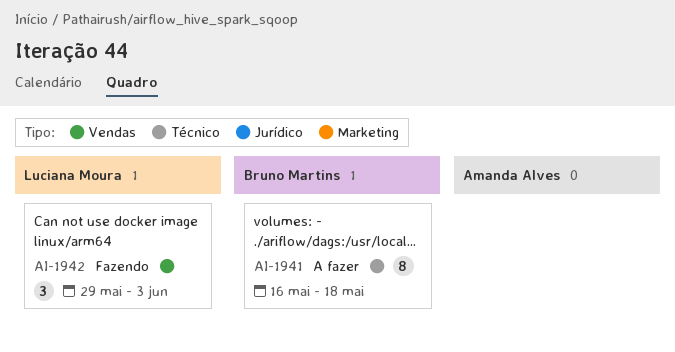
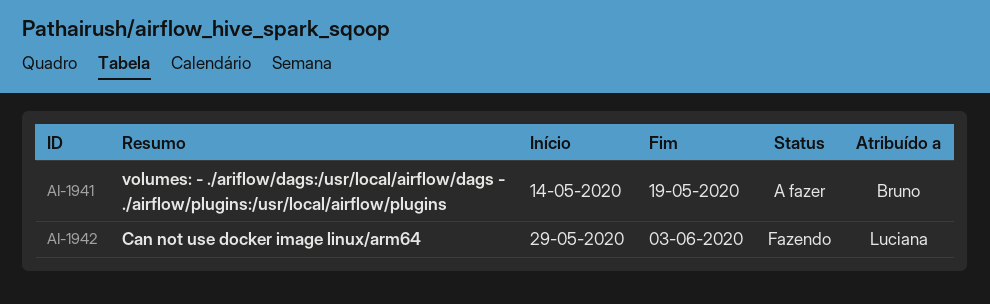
AI-1941, start: May 16 -> May 14
AI-1941, due: May 18 -> May 19

